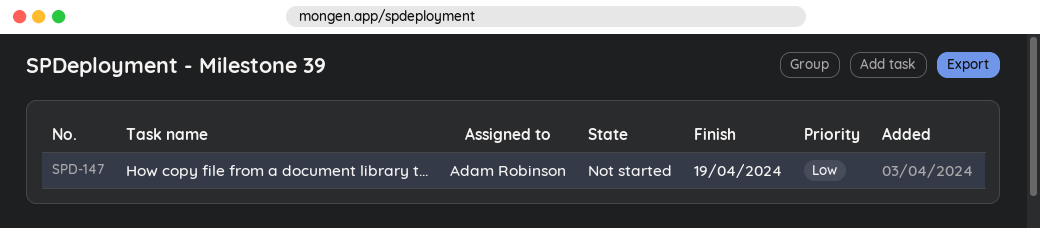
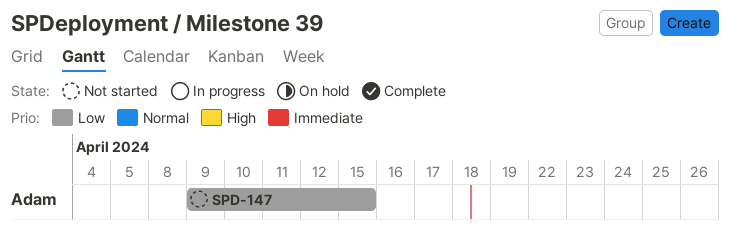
SPD-147, due: Apr 19 -> Apr 15

